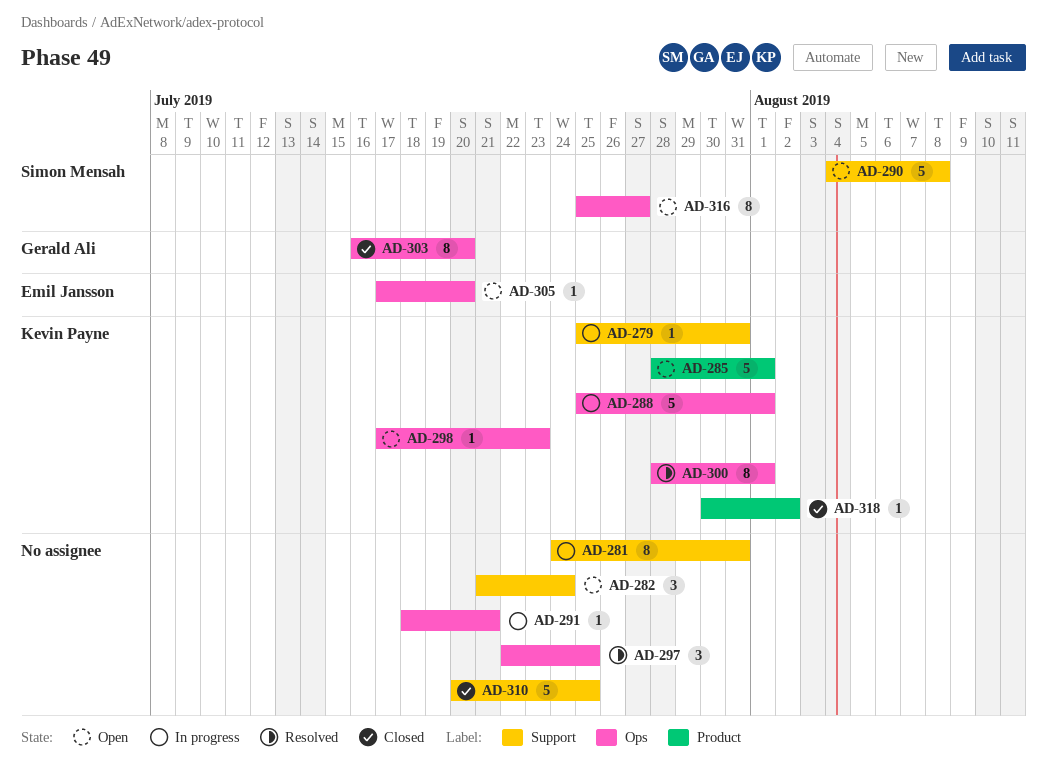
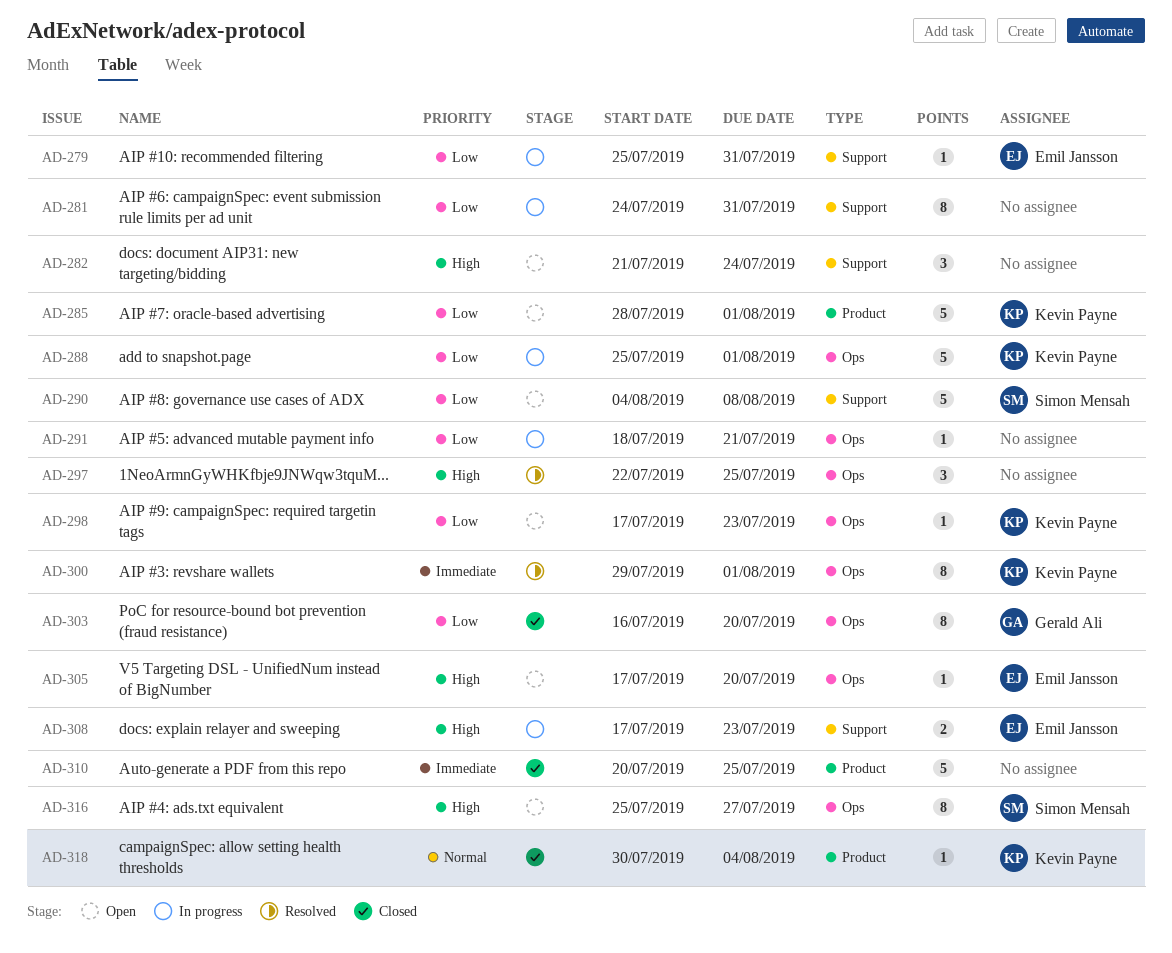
AD-279, owner: Kevin Payne -> Emil Jansson
AD-300, start: Jul 28 -> Jul 29
AD-308: none -> present
AD-310, label: Support -> Product
AD-318, due: Aug 2 -> Aug 4

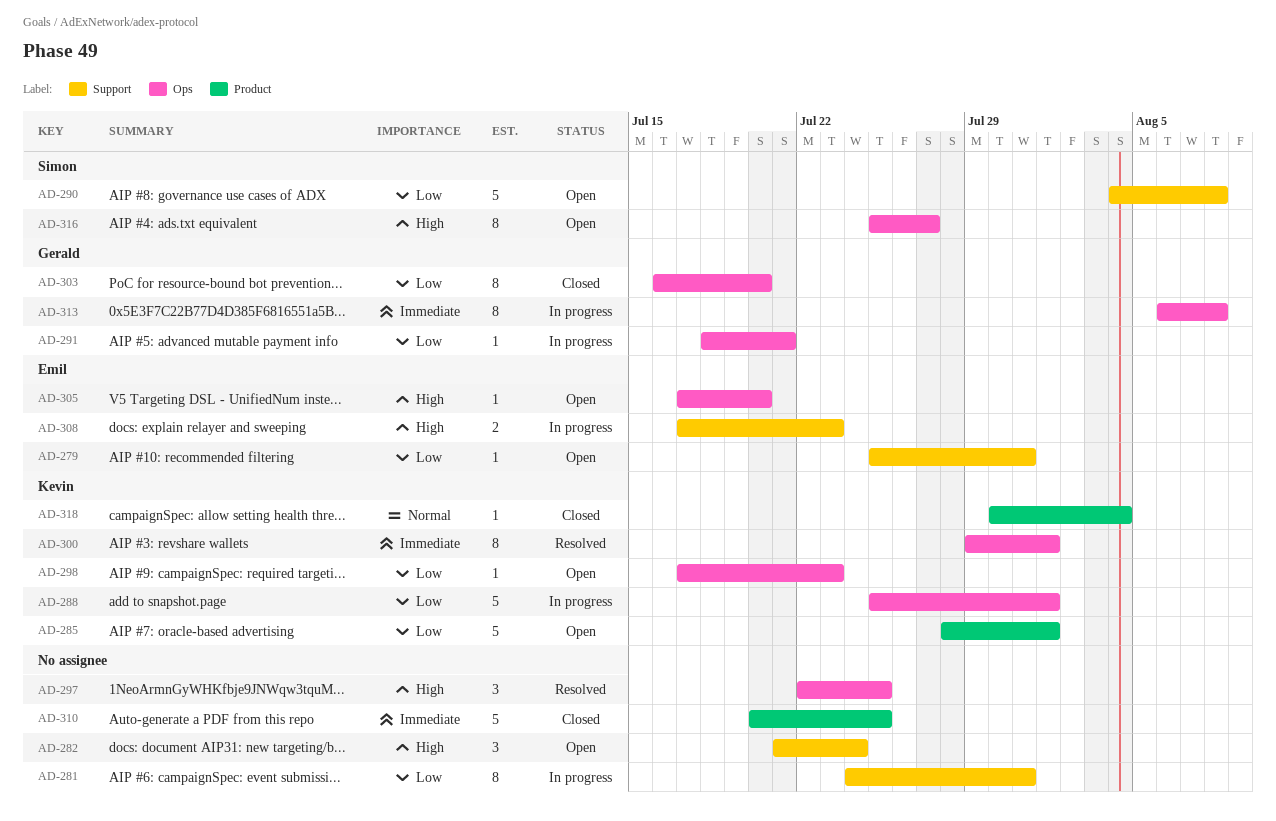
AD-279, status: In progress -> Open
AD-291, owner: none -> Gerald Ali
AD-313: none -> present

